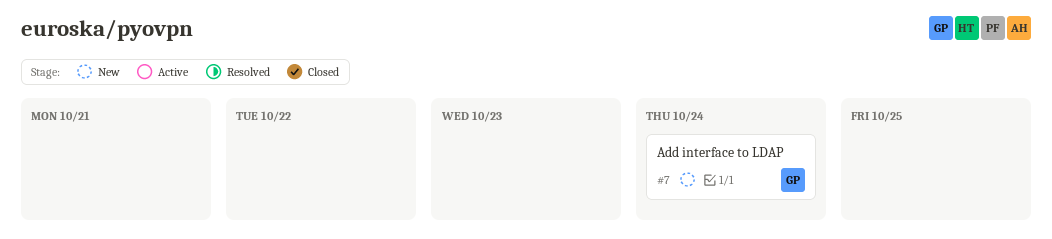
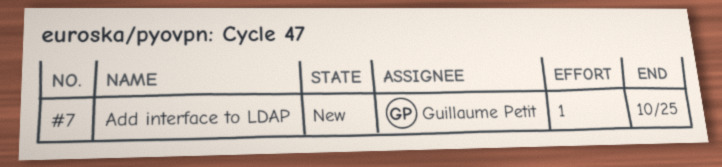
#7, due: Oct 24 -> Oct 25

